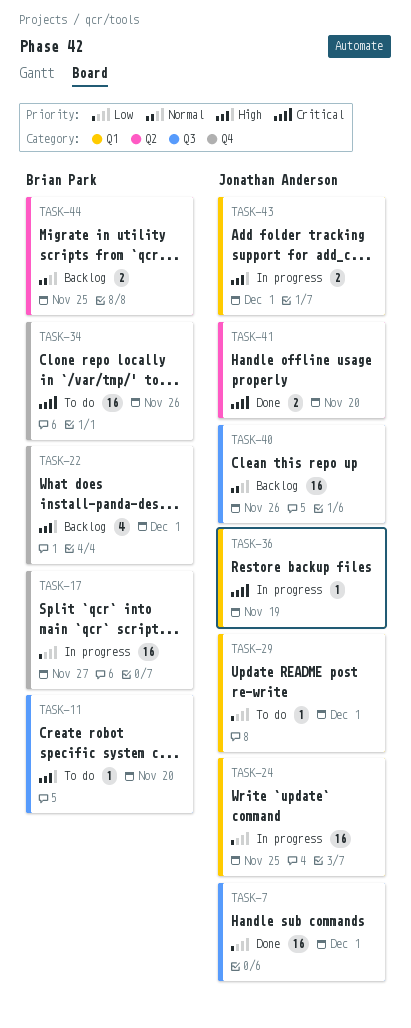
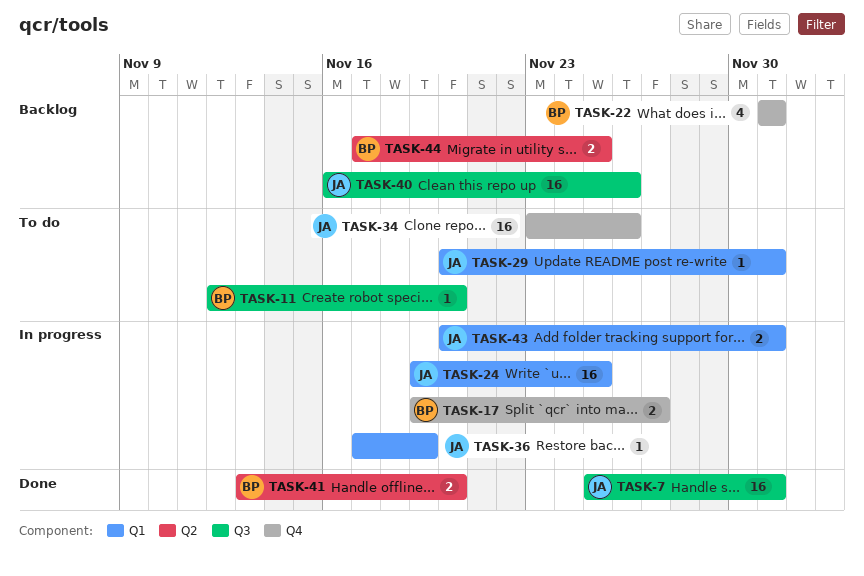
TASK-17, estimate: 16 -> 2
TASK-34, owner: Brian Park -> Jonathan Anderson
TASK-41, owner: Jonathan Anderson -> Brian Park

